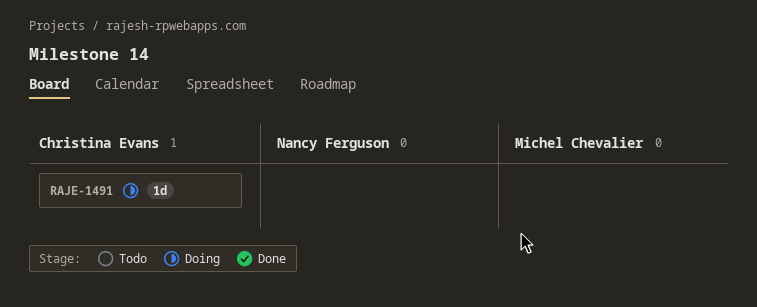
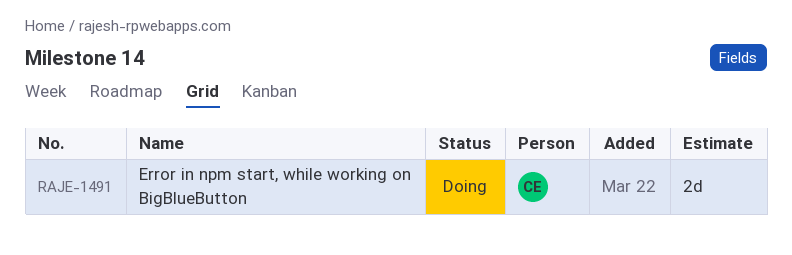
RAJE-1491, estimate: 1d -> 2d

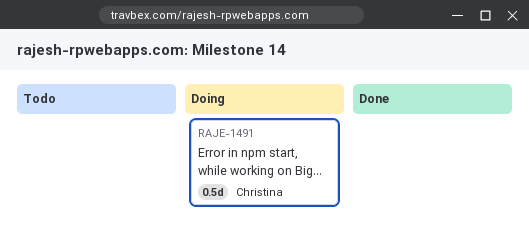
RAJE-1491, estimate: 2d -> 0.5d

